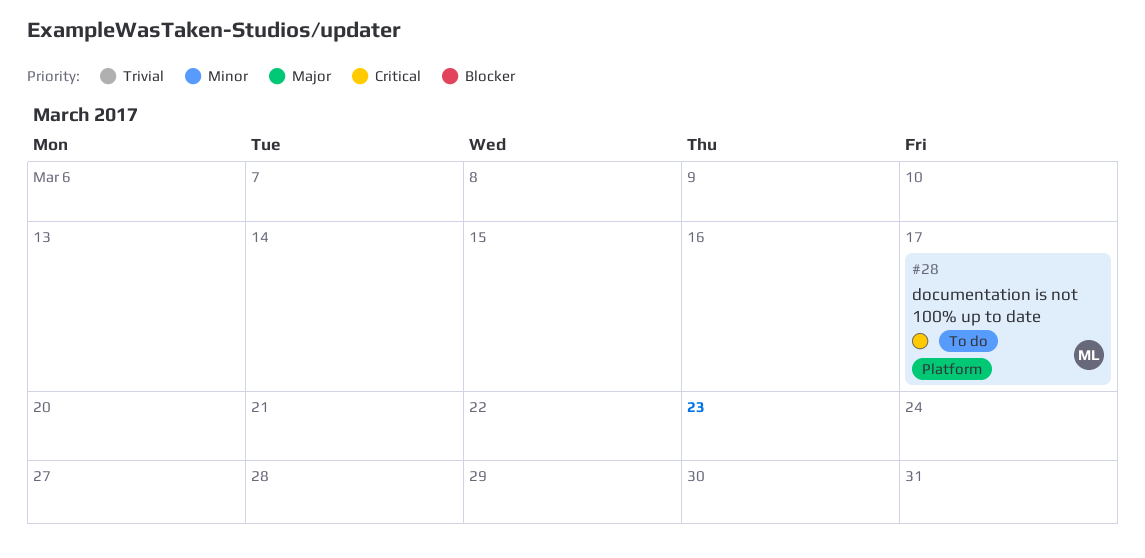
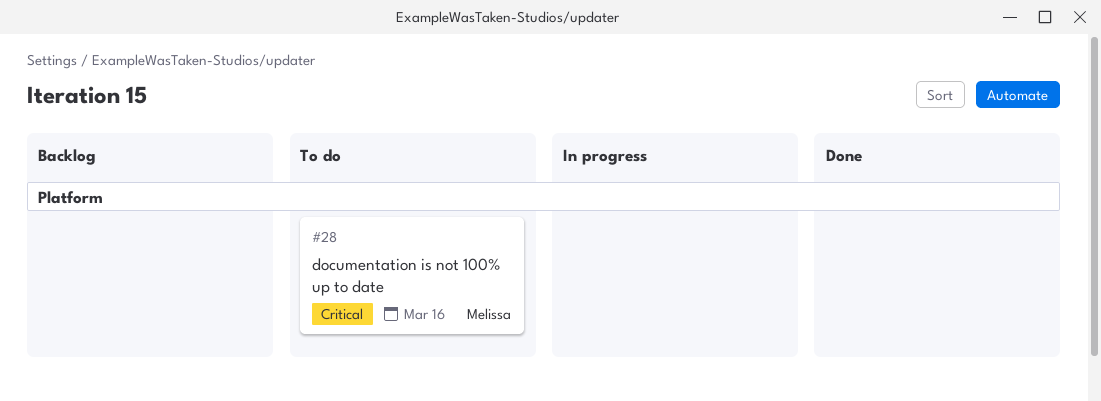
#28, due: Mar 17 -> Mar 16

